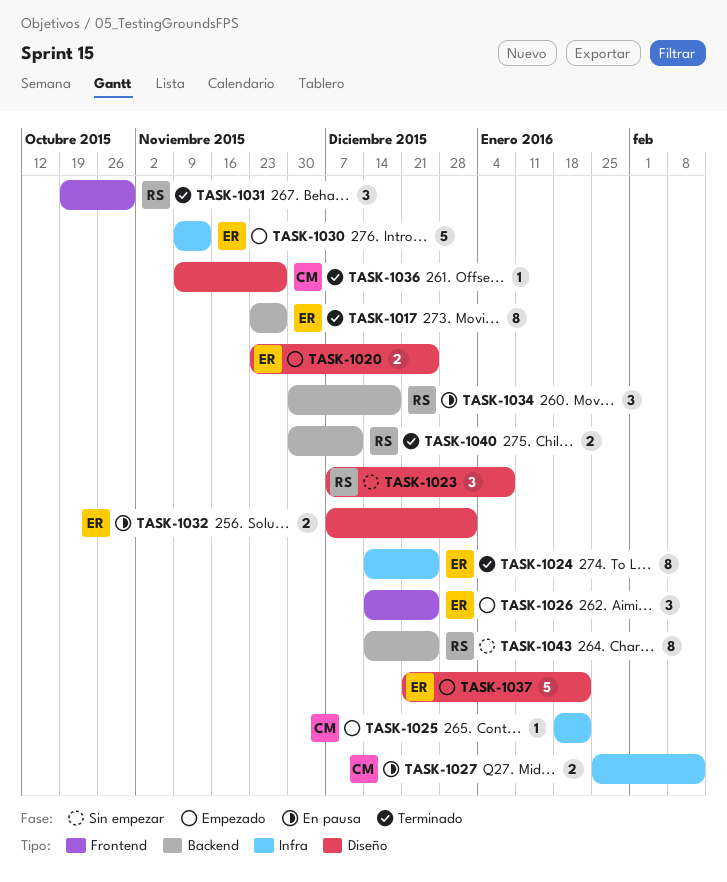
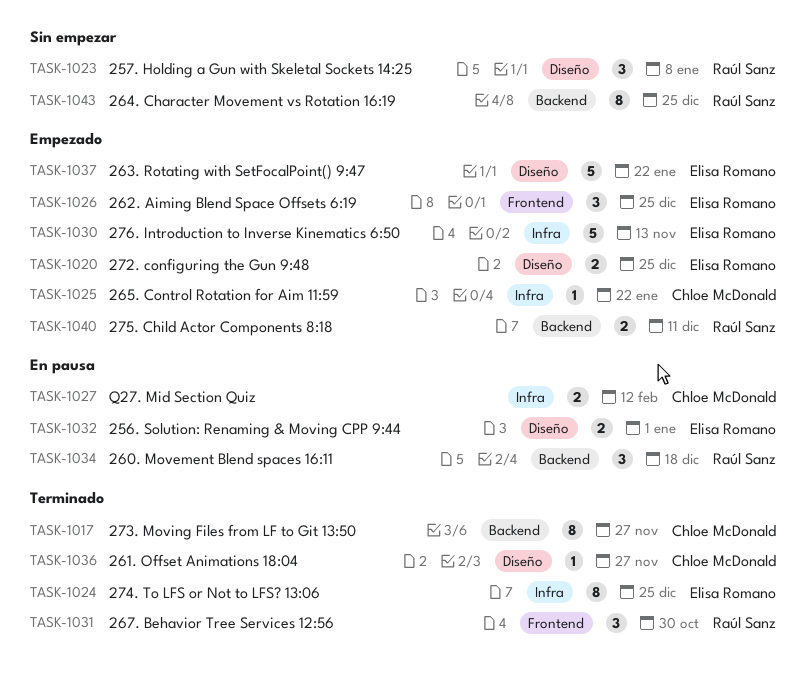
TASK-1017, owner: Elisa Romano -> Chloe McDonald
TASK-1040, status: Terminado -> Empezado

